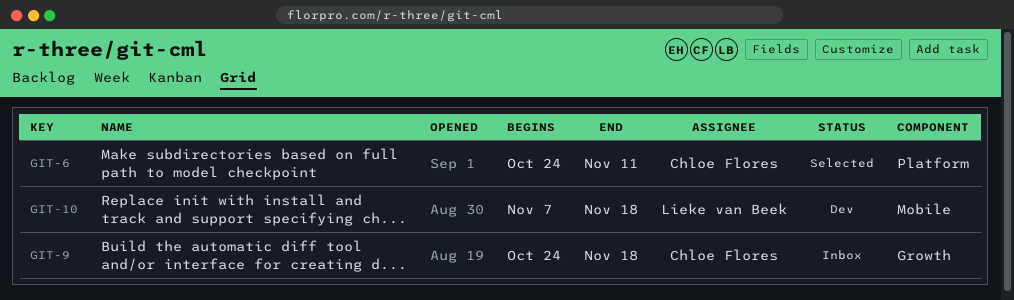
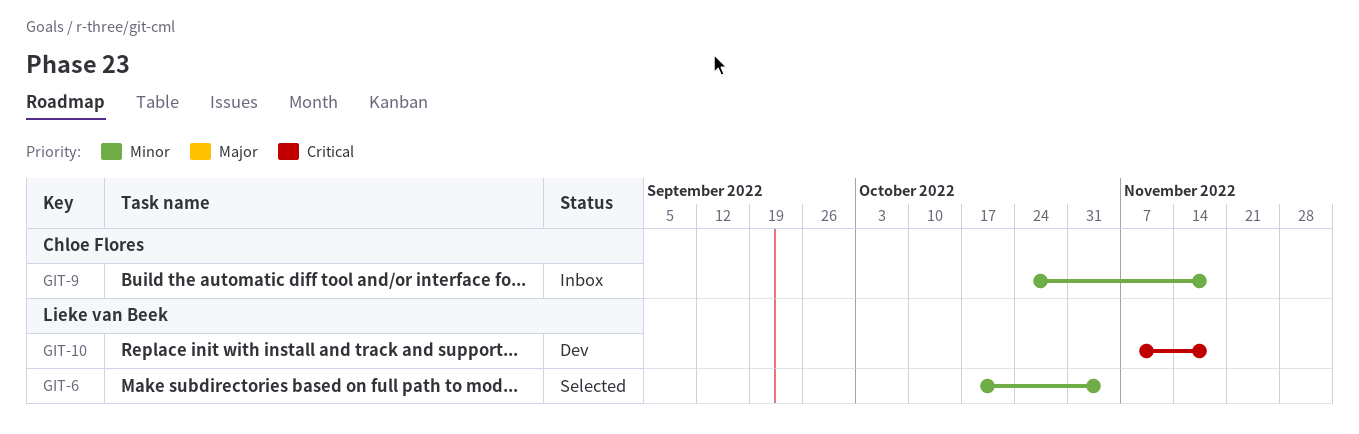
GIT-6, owner: Chloe Flores -> Lieke van Beek
GIT-6, start: Oct 24 -> Oct 17
GIT-6, due: Nov 11 -> Nov 4

